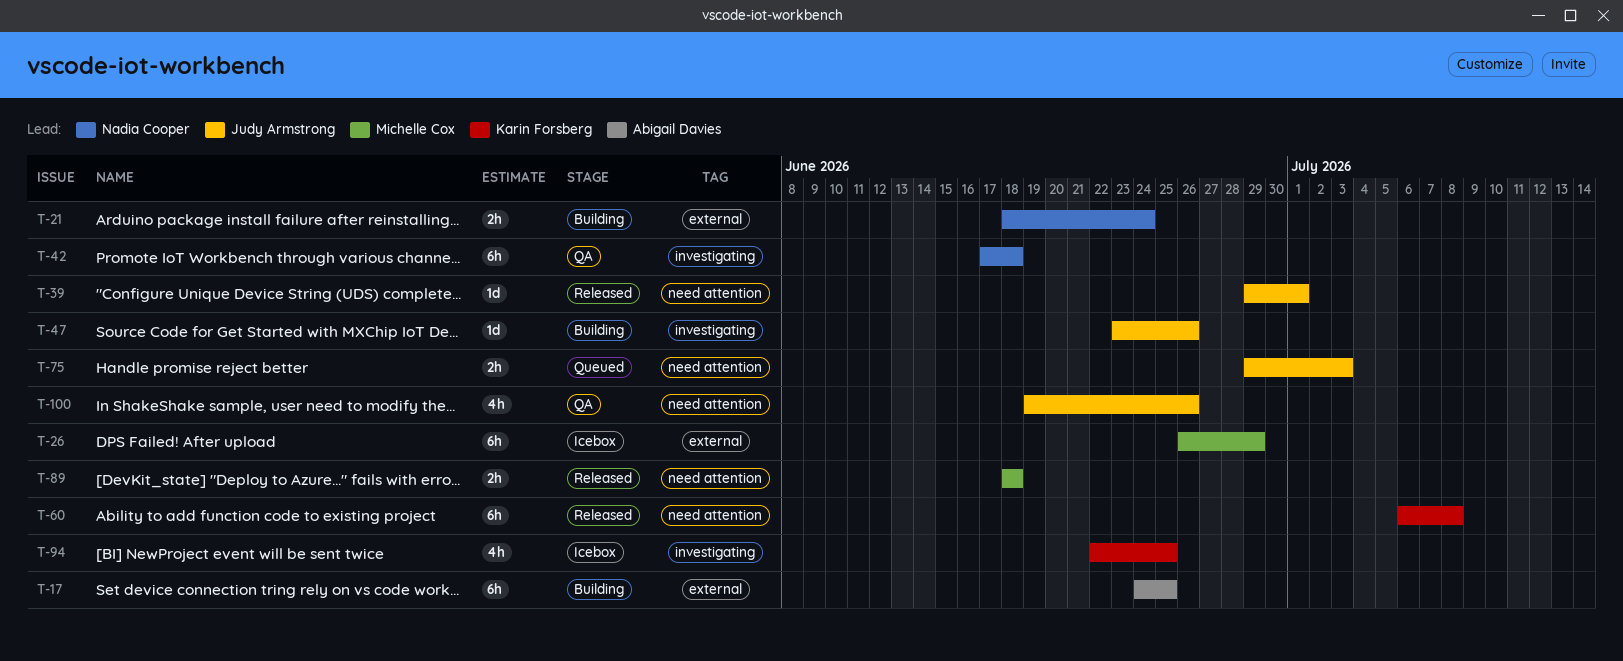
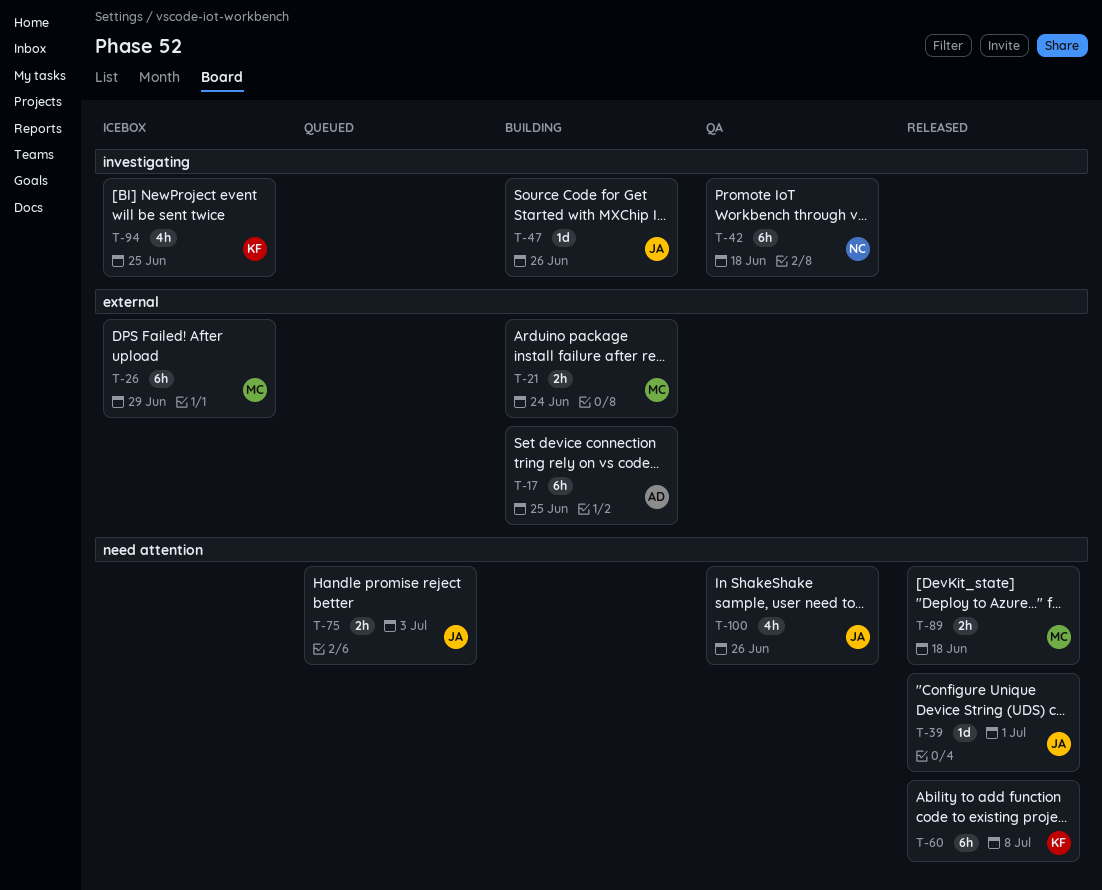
T-21, owner: Nadia Cooper -> Michelle Cox

